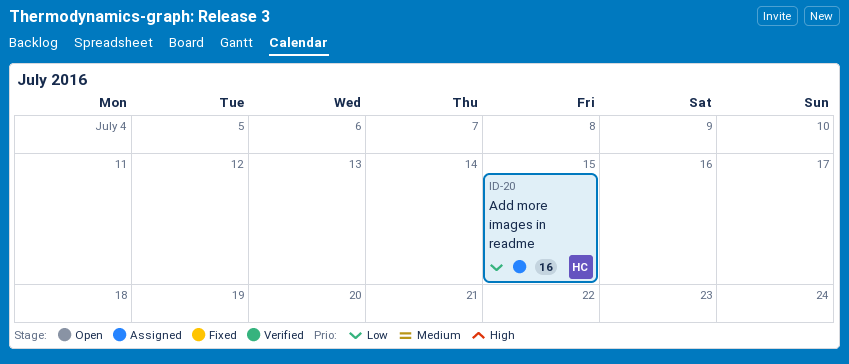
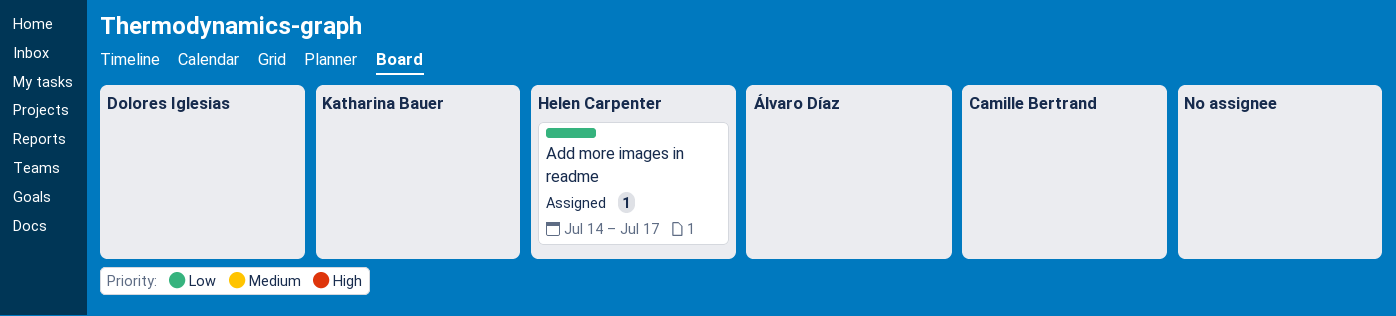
Add more images in readme, estimate: 16 -> 1
Add more images in readme, due: Jul 15 -> Jul 17

